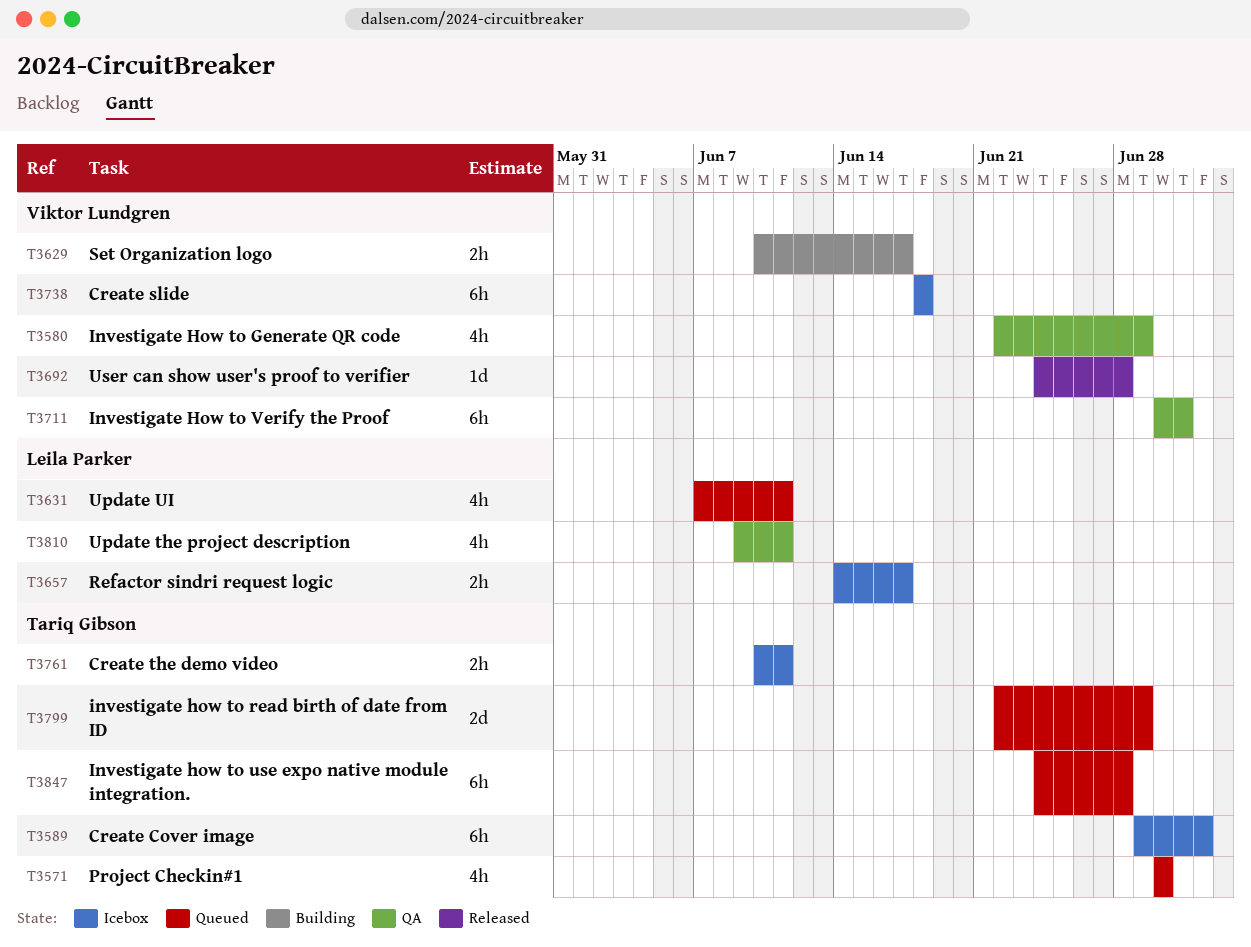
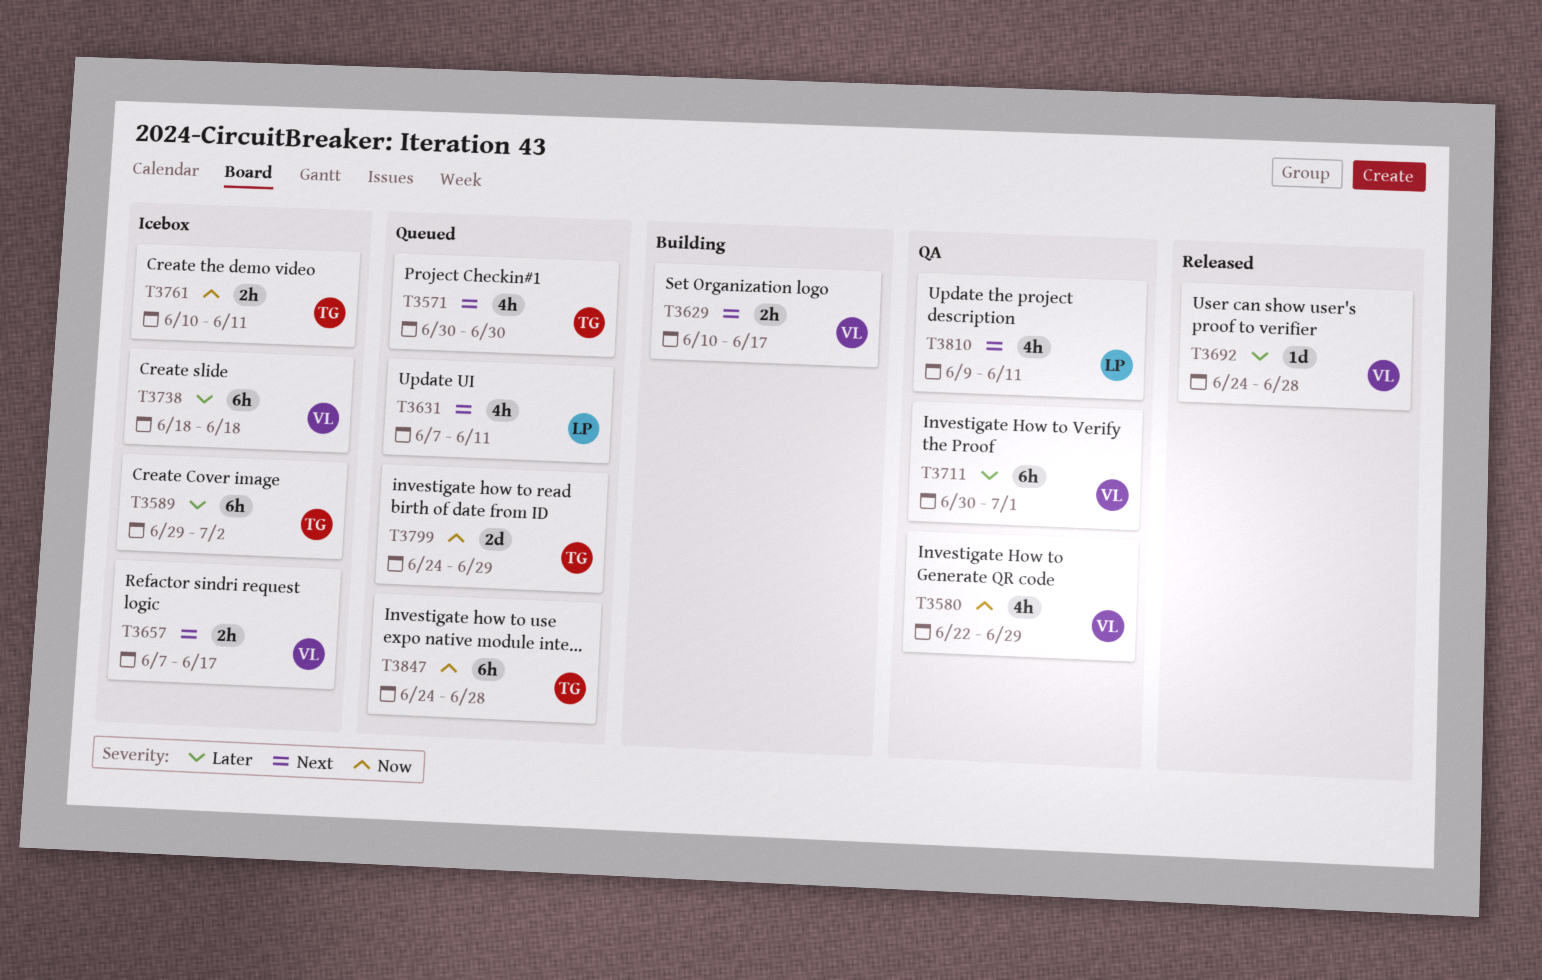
T3657, owner: Leila Parker -> Viktor Lundgren
T3657, start: Jun 14 -> Jun 7
T3799, start: Jun 22 -> Jun 24

